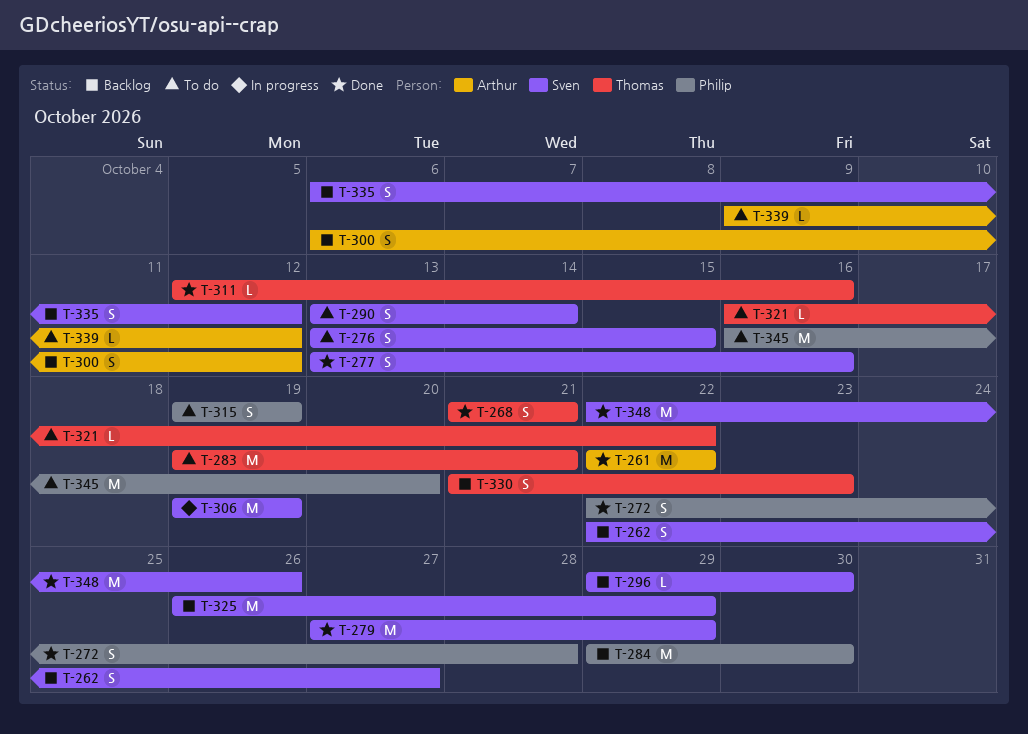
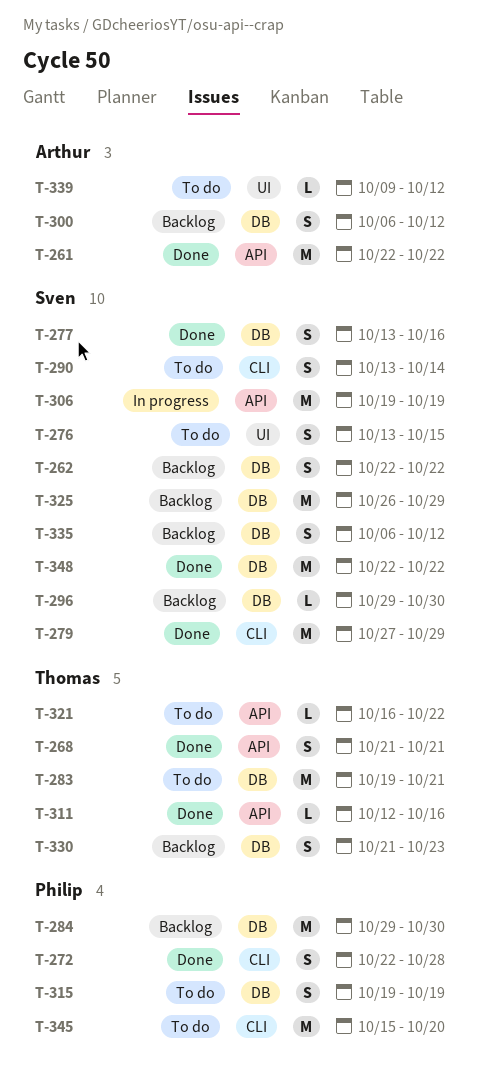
T-262, due: Oct 27 -> Oct 22
T-345, start: Oct 16 -> Oct 15
T-348, due: Oct 26 -> Oct 22

